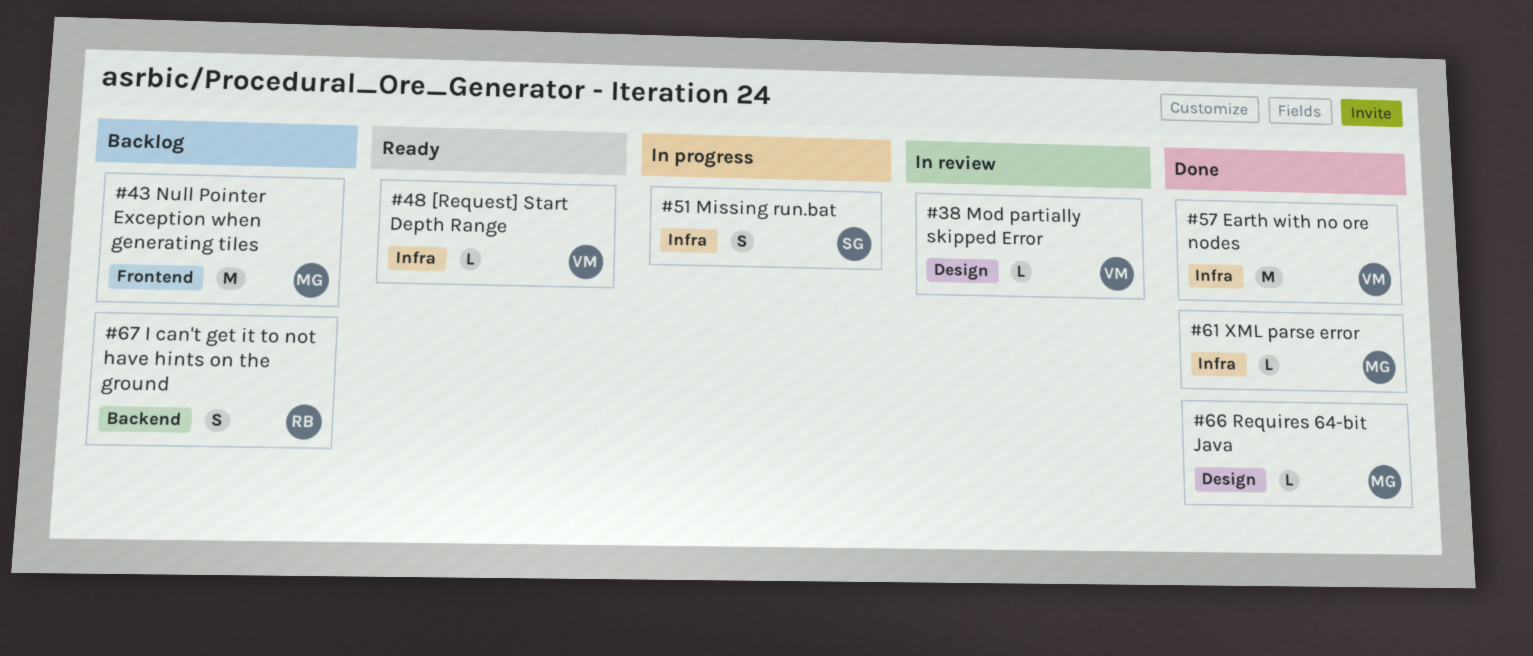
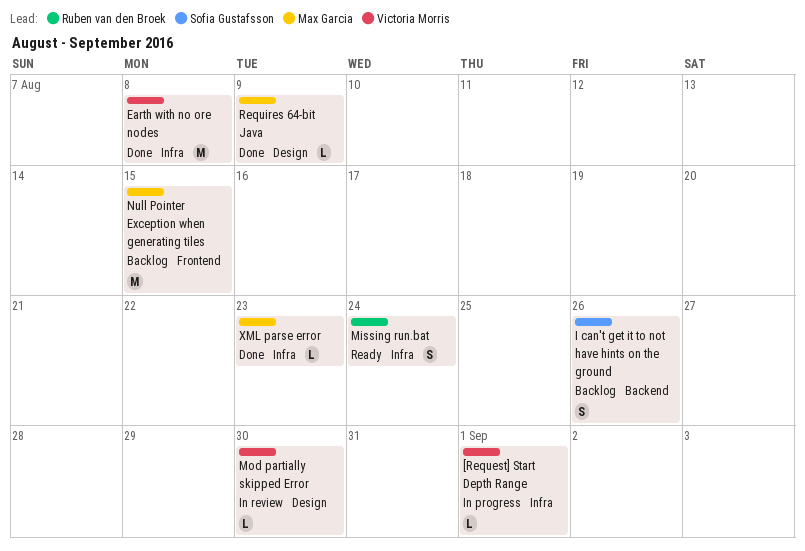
[Request] Start Depth Range, status: Ready -> In progress
I can't get it to not have hints on the ground, owner: Ruben van den Broek -> Sofia Gustafsson
Missing run.bat, status: In progress -> Ready
Missing run.bat, owner: Sofia Gustafsson -> Ruben van den Broek

